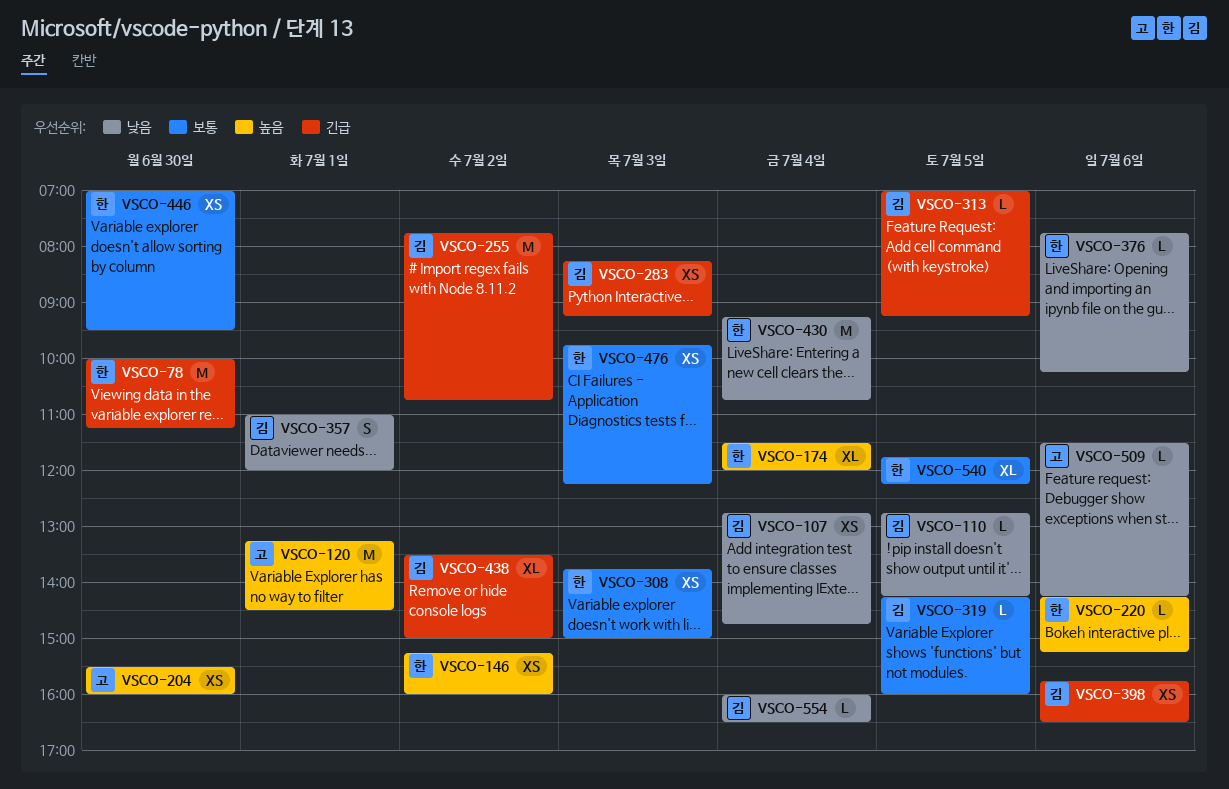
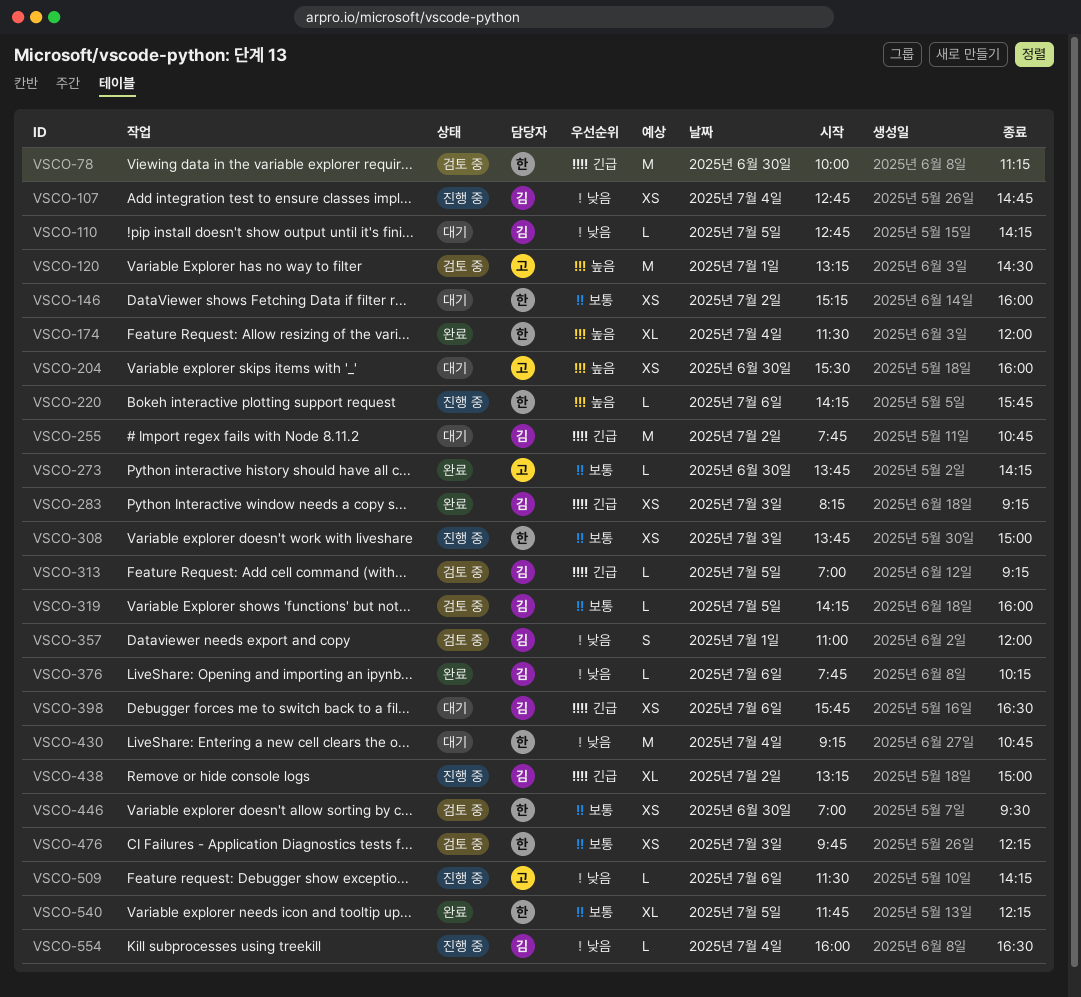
VSCO-146, priority: 높음 -> 보통
VSCO-220, ends: 15:15 -> 15:45
VSCO-273: none -> present
VSCO-376, owner: 한 -> 김
VSCO-438, begins: 13:30 -> 13:15

